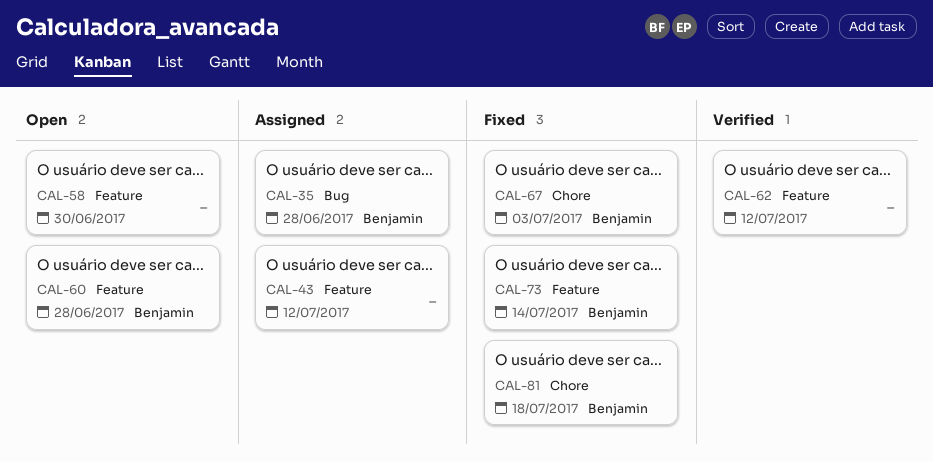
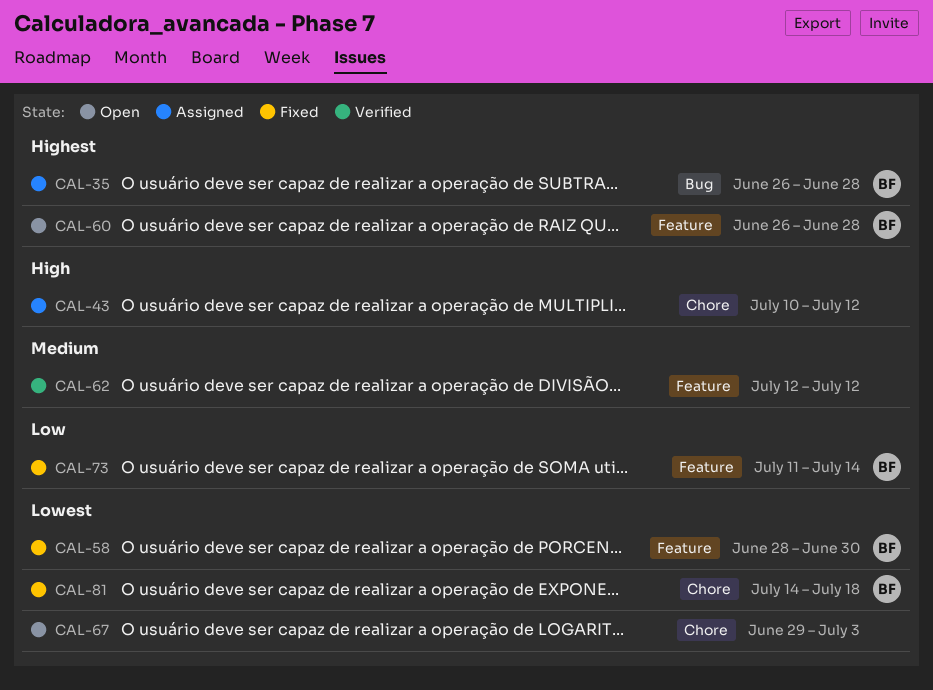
CAL-43, label: Feature -> Chore
CAL-58, status: Open -> Fixed
CAL-58, owner: none -> Benjamin
CAL-67, status: Fixed -> Open
CAL-67, owner: Benjamin -> none

